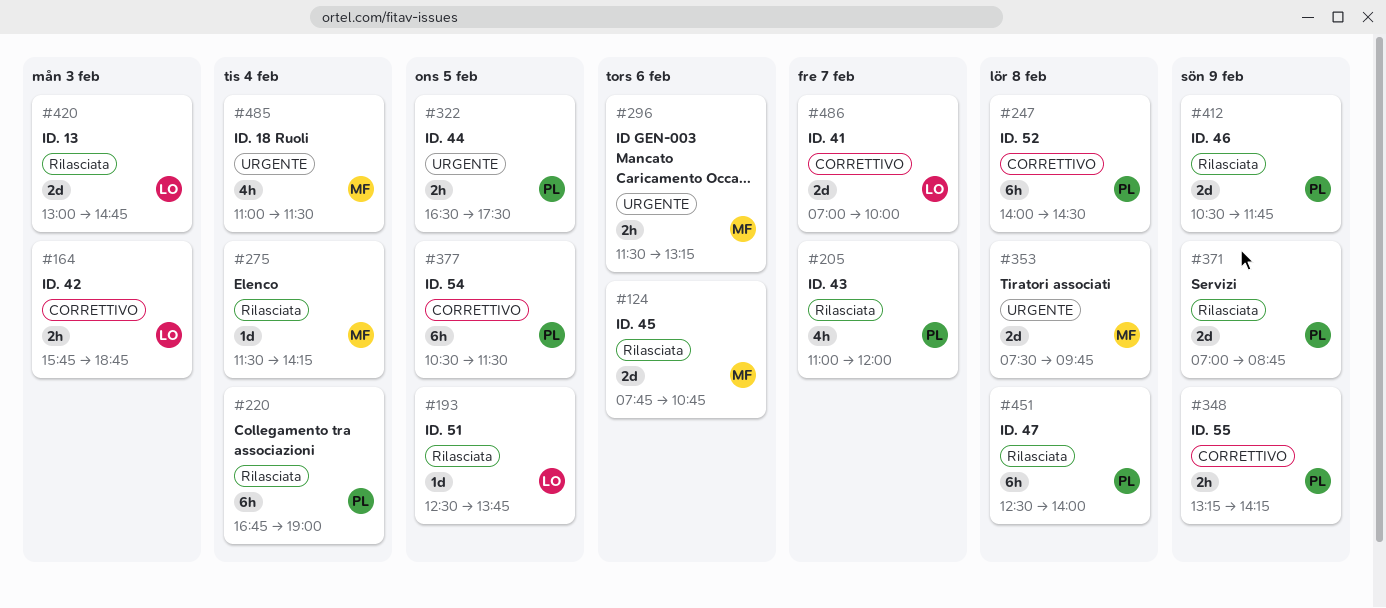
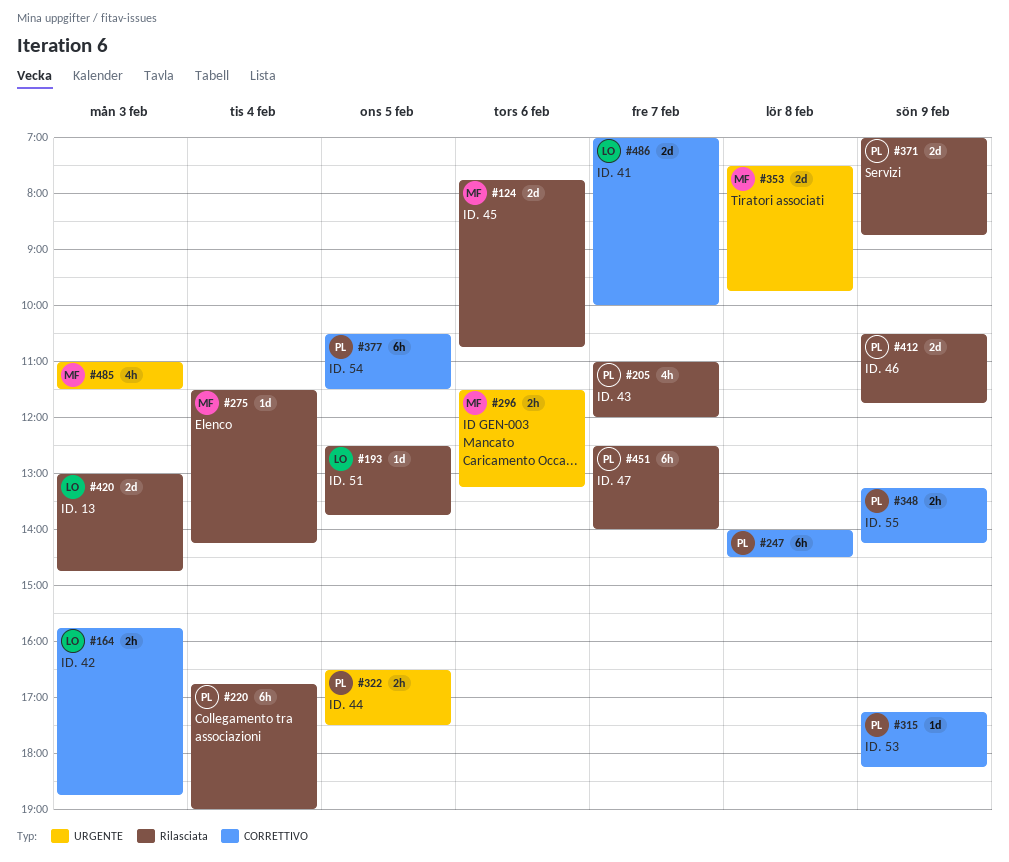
#315: none -> present
#451, day: Feb 8 -> Feb 7
#485, day: Feb 4 -> Feb 3

